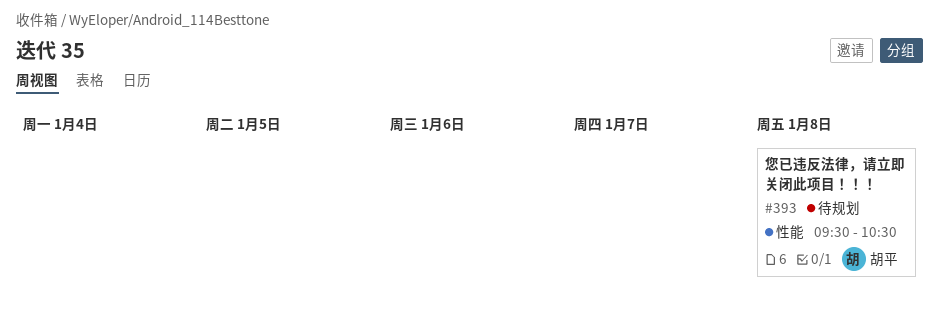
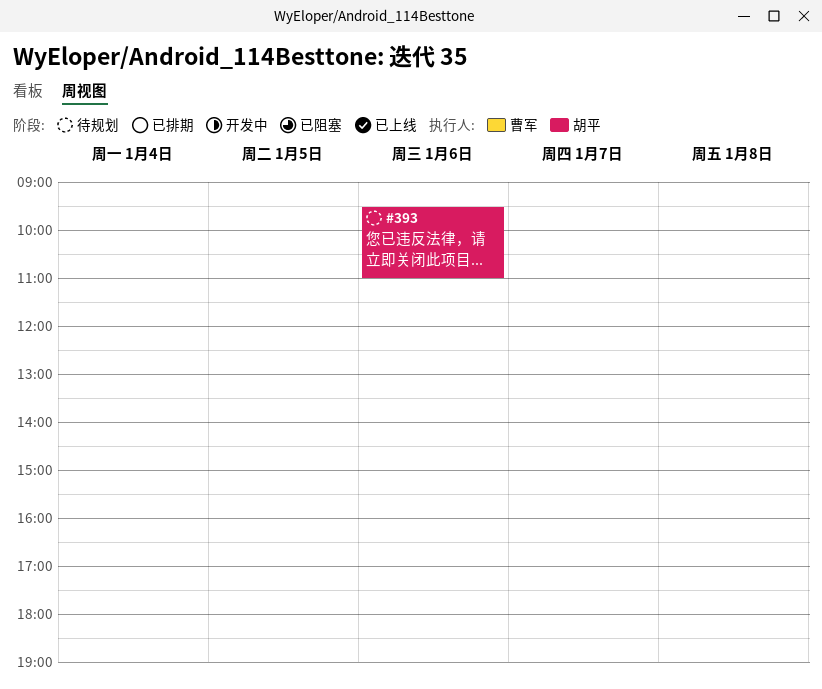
#393, day: Jan 8 -> Jan 6
#393, ends: 10:30 -> 11:00

